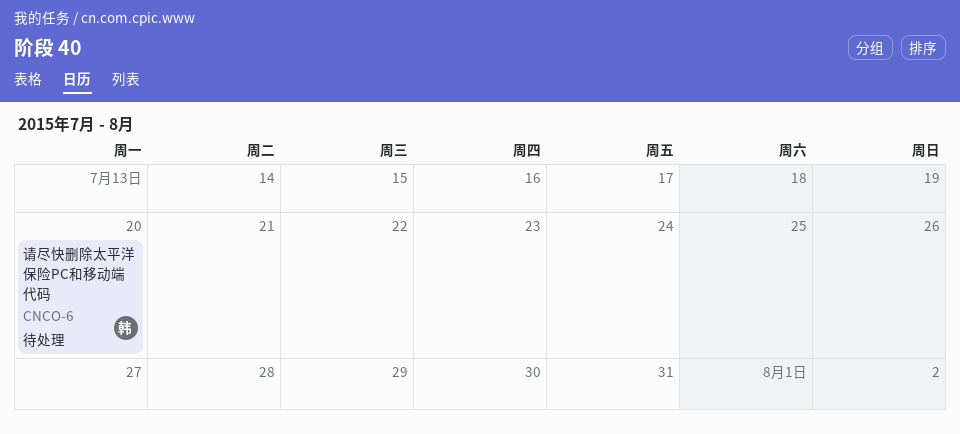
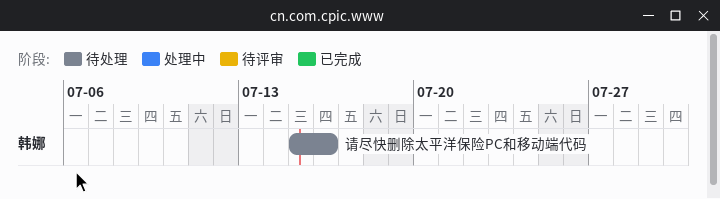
请尽快删除太平洋保险PC和移动端代码, due: Jul 20 -> Jul 16

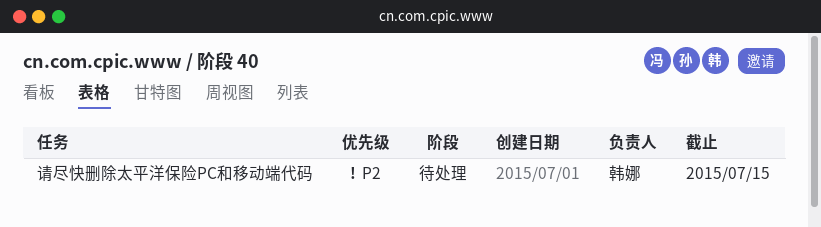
请尽快删除太平洋保险PC和移动端代码, due: Jul 16 -> Jul 15

